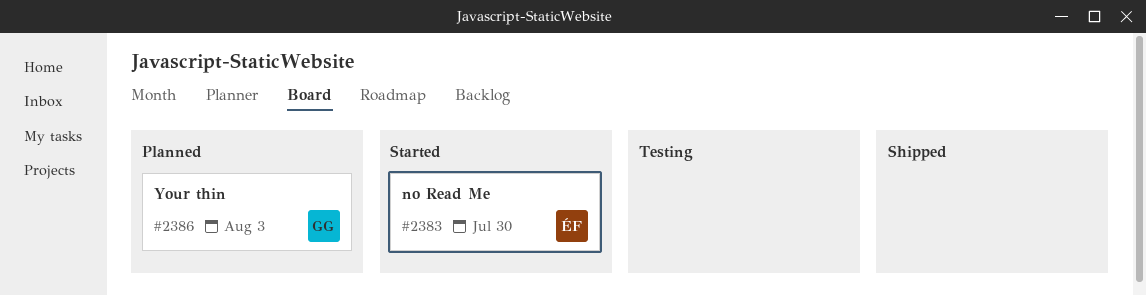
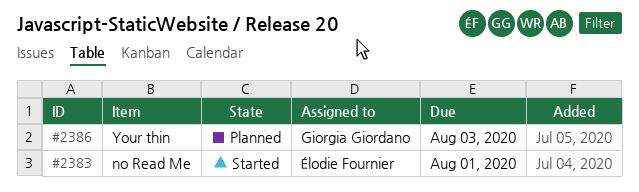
#2383, due: Jul 30 -> Aug 1

